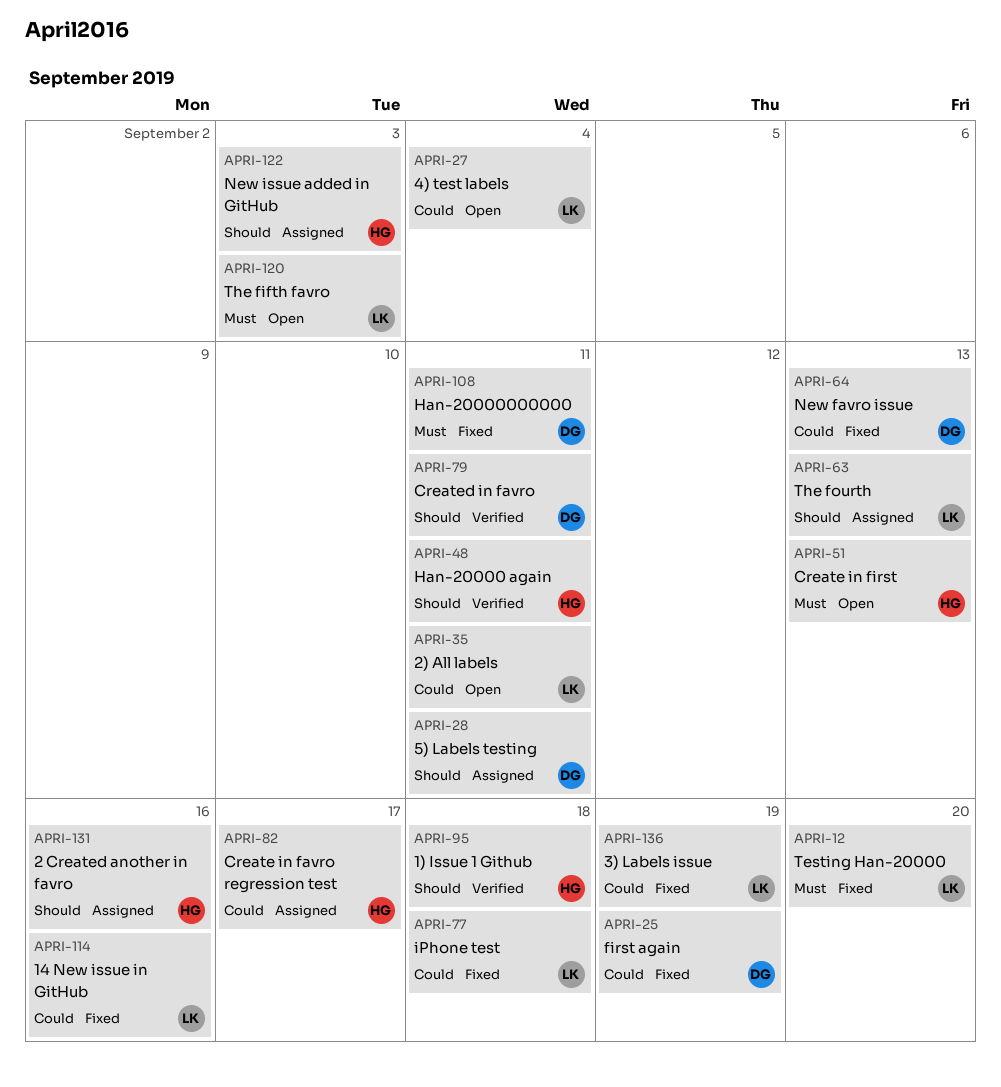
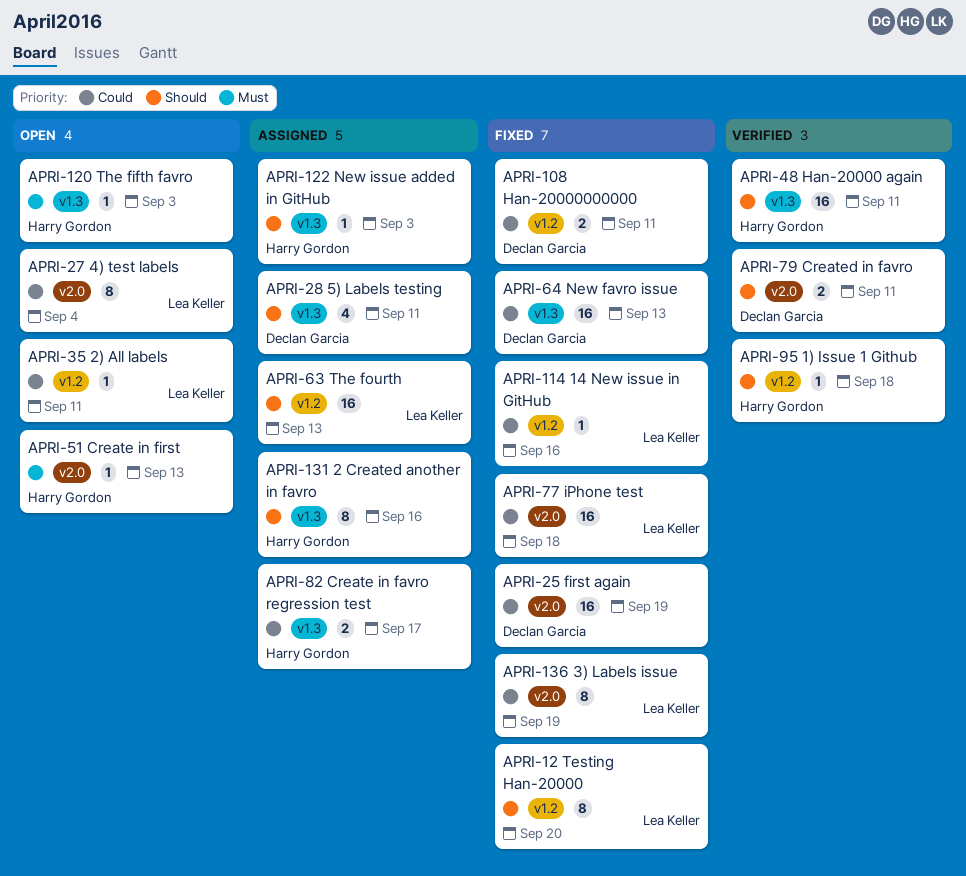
APRI-12, priority: Must -> Should
APRI-108, priority: Must -> Could
APRI-120, owner: Lea Keller -> Harry Gordon

